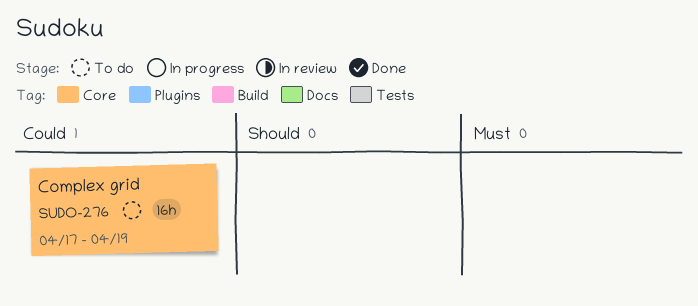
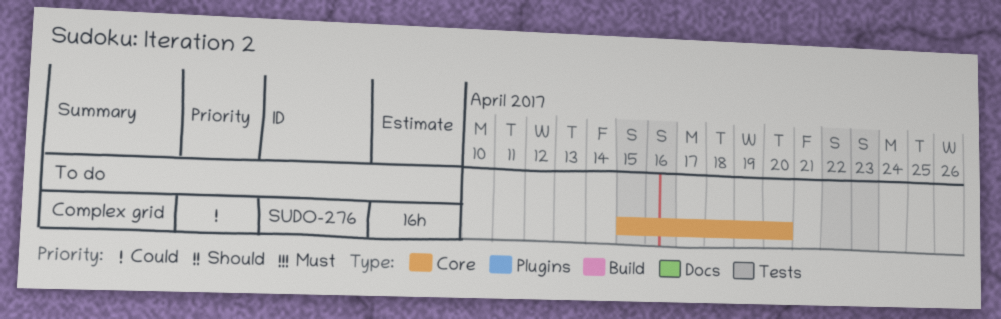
SUDO-276, start: Apr 17 -> Apr 15
SUDO-276, due: Apr 19 -> Apr 20

